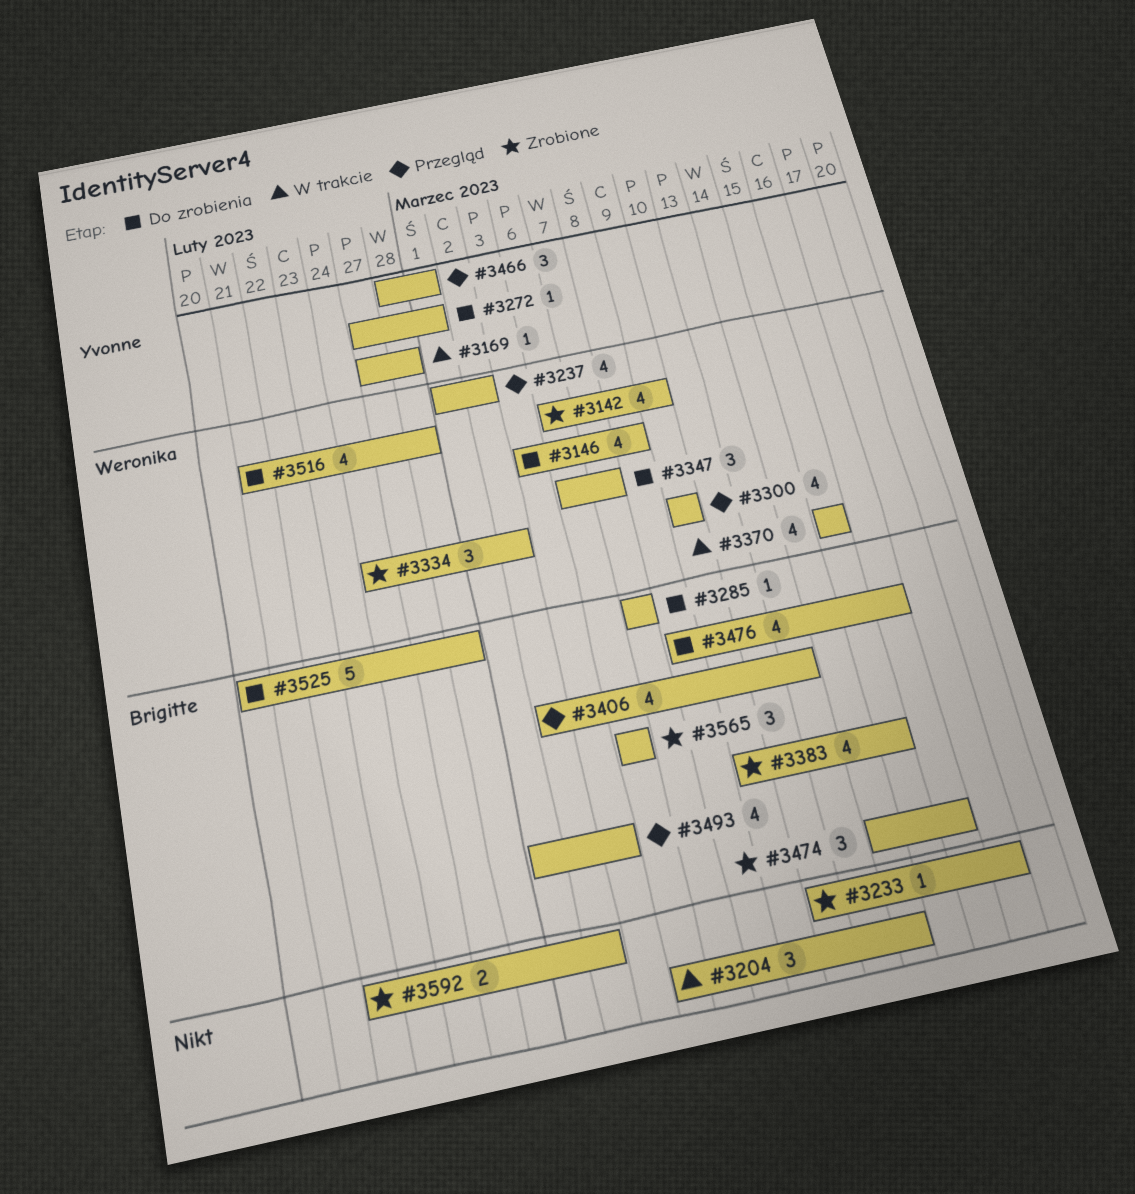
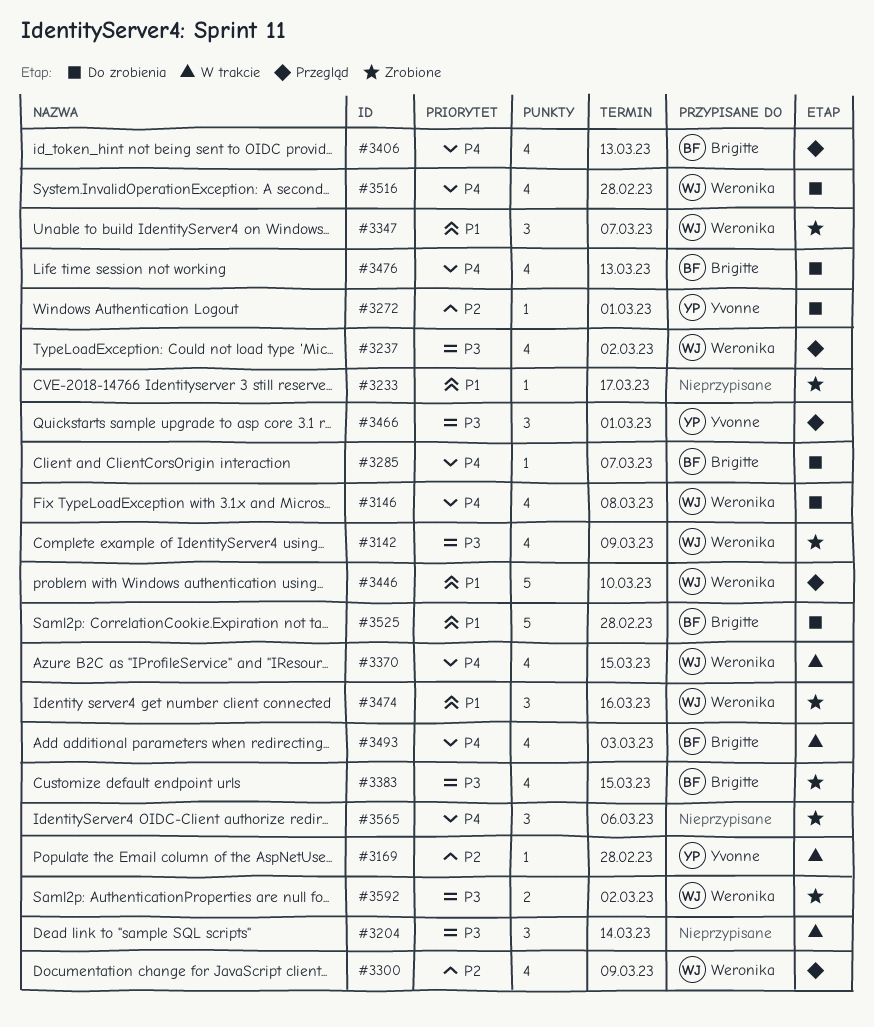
#3334: present -> none
#3347, status: Do zrobienia -> Zrobione
#3446: none -> present
#3474, owner: Brigitte -> Weronika
#3476, due: Mar 16 -> Mar 13
#3493, status: Przegląd -> W trakcie
#3565, owner: Brigitte -> none
#3592, owner: none -> Weronika

